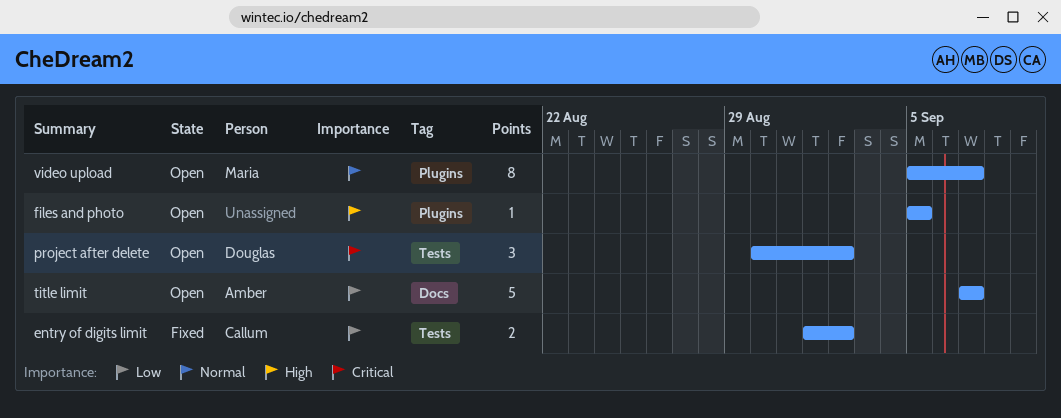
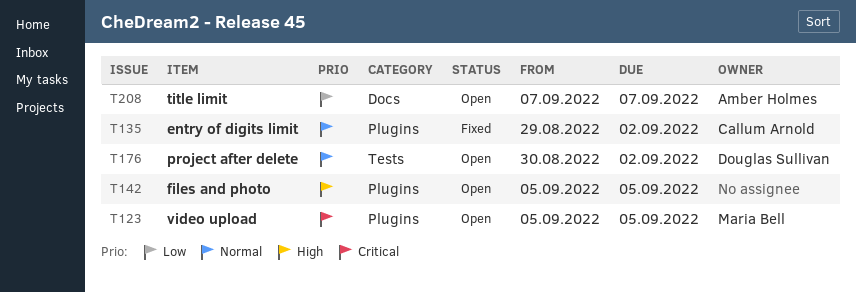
entry of digits limit, priority: Low -> Normal
entry of digits limit, label: Tests -> Plugins
entry of digits limit, start: Sep 1 -> Aug 29
project after delete, priority: Critical -> Normal
video upload, priority: Normal -> Critical
video upload, due: Sep 7 -> Sep 5

